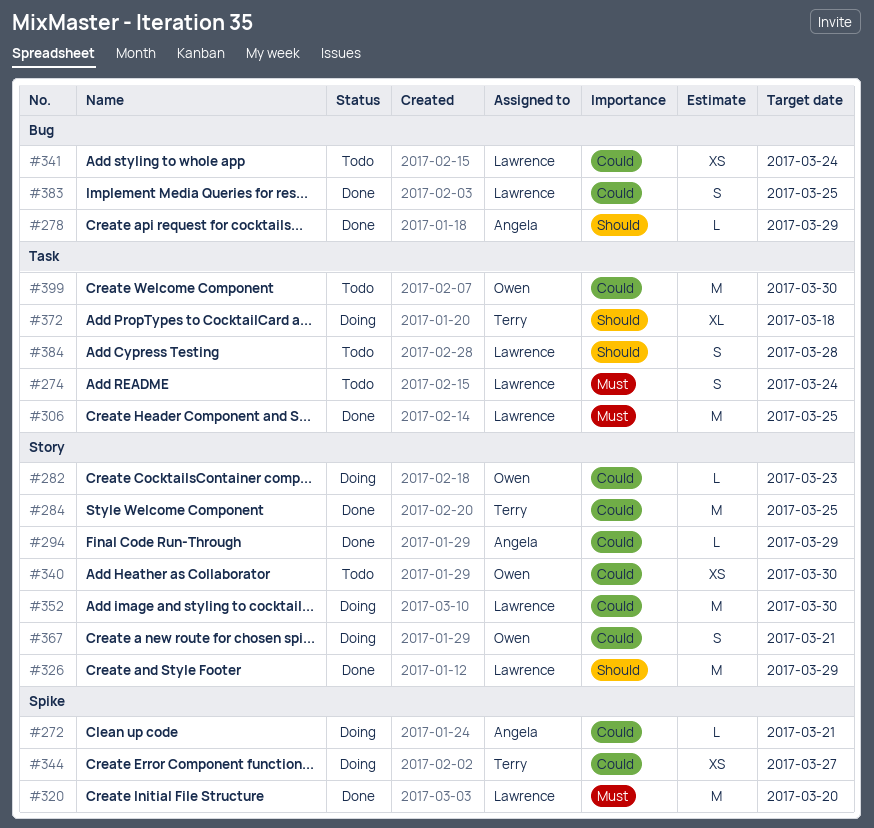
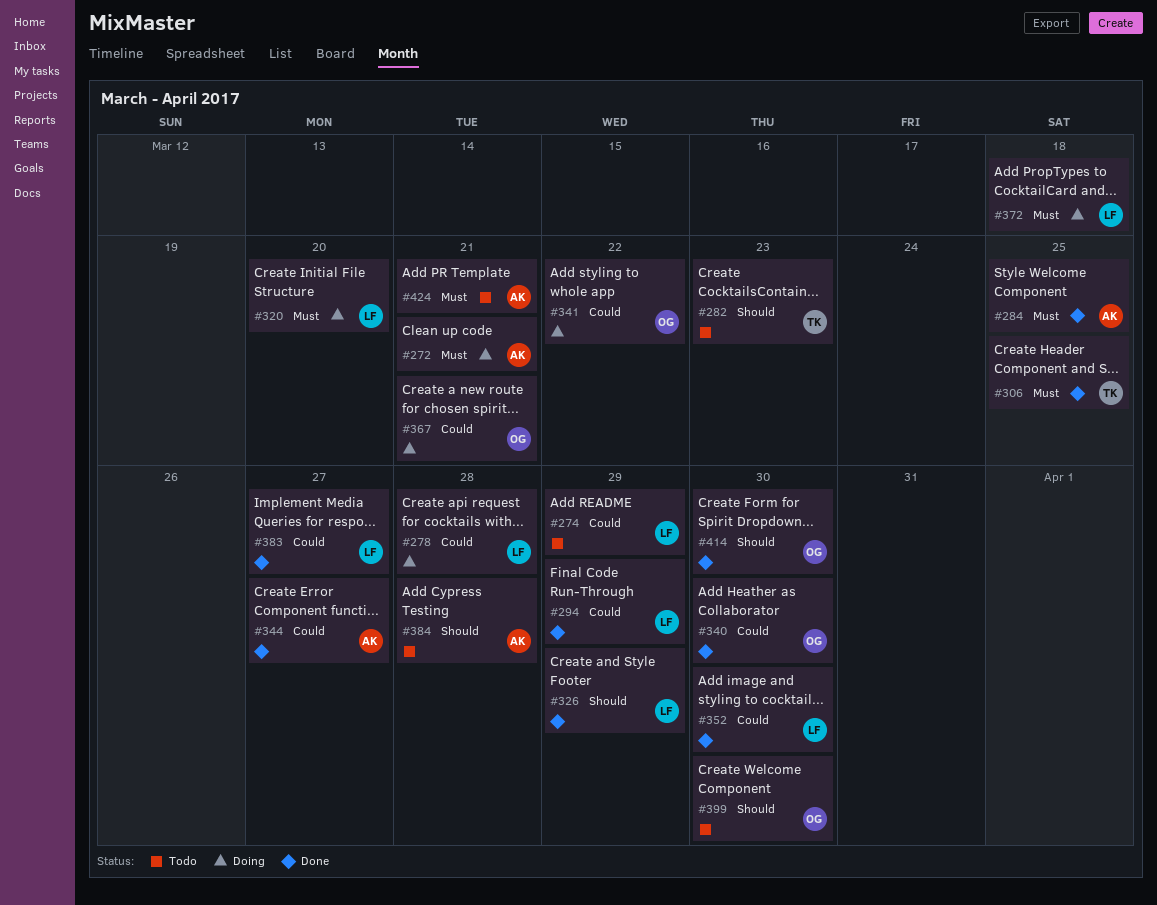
#272, priority: Could -> Must
#274, priority: Must -> Could
#274, due: Mar 24 -> Mar 29
#278, status: Done -> Doing
#278, owner: Angela -> Lawrence
#278, priority: Should -> Could
#278, due: Mar 29 -> Mar 28
#282, status: Doing -> Todo
#282, owner: Owen -> Terry
#282, priority: Could -> Should
#284, owner: Terry -> Angela
#284, priority: Could -> Must
#294, owner: Angela -> Lawrence
#306, owner: Lawrence -> Terry
#320, status: Done -> Doing
#340, status: Todo -> Done
#341, status: Todo -> Doing
#341, owner: Lawrence -> Owen
#341, due: Mar 24 -> Mar 22
#344, status: Doing -> Done
#344, owner: Terry -> Angela
#352, status: Doing -> Done
#372, owner: Terry -> Lawrence
#372, priority: Should -> Must
#383, due: Mar 25 -> Mar 27
#384, owner: Lawrence -> Angela
#399, priority: Could -> Should
#414: none -> present
#424: none -> present

